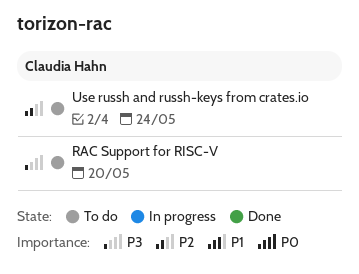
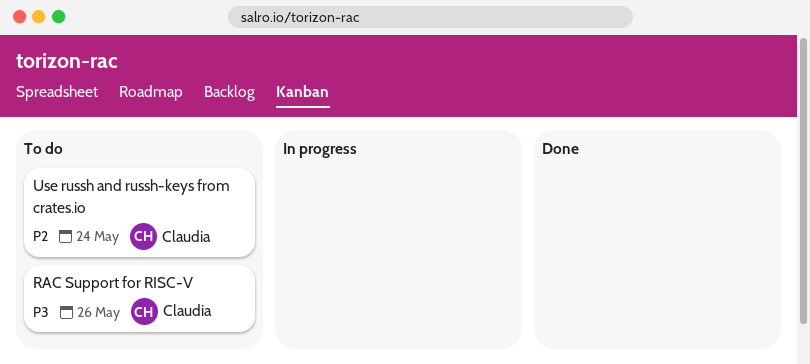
RAC Support for RISC-V, due: May 20 -> May 26

